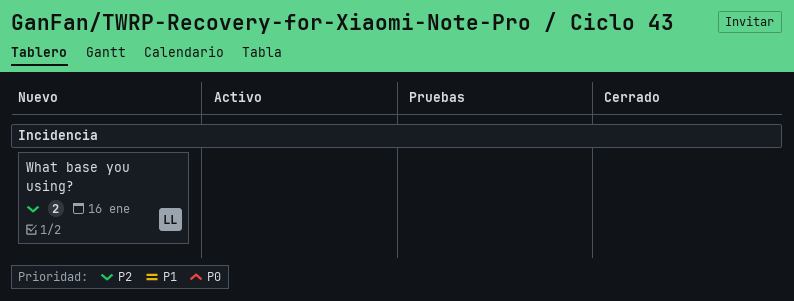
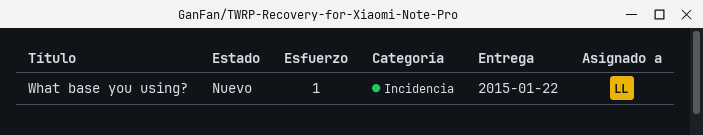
What base you using?, estimate: 2 -> 1
What base you using?, due: Jan 16 -> Jan 22

